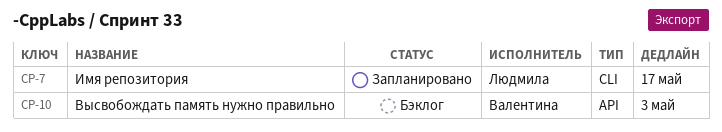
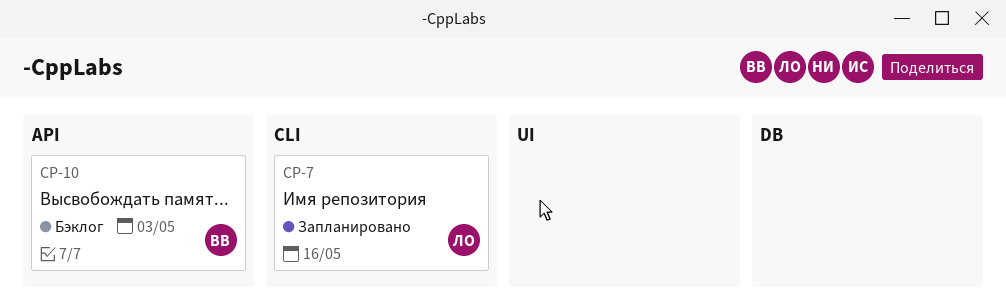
CP-7, due: May 17 -> May 16

